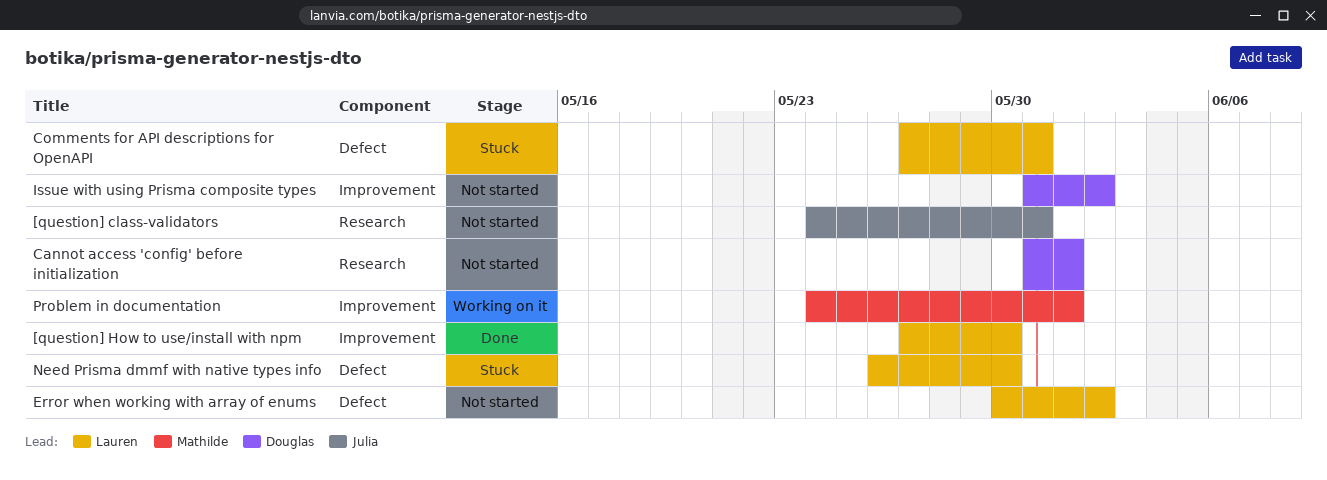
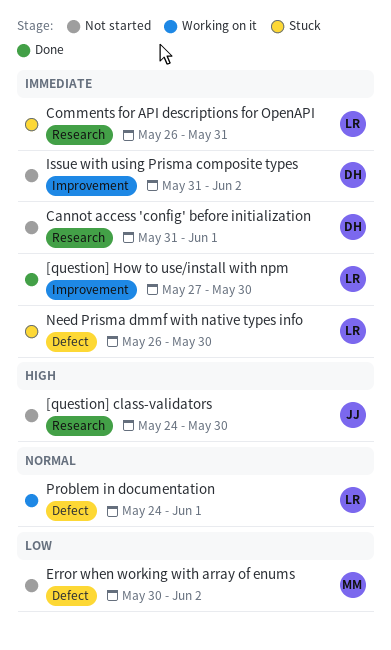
[question] class-validators, due: May 31 -> May 30
Comments for API descriptions for OpenAPI, label: Defect -> Research
Comments for API descriptions for OpenAPI, start: May 27 -> May 26
Error when working with array of enums, owner: Lauren -> Mathilde
Problem in documentation, owner: Mathilde -> Lauren
Problem in documentation, label: Improvement -> Defect

